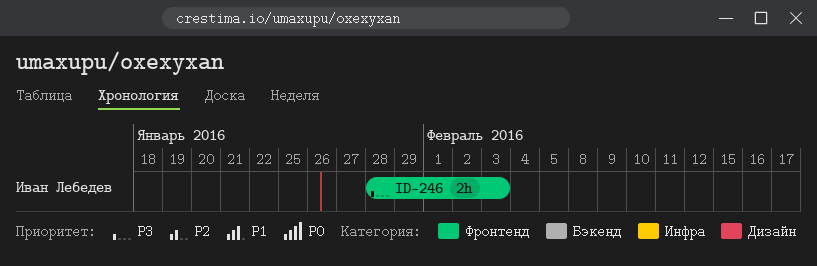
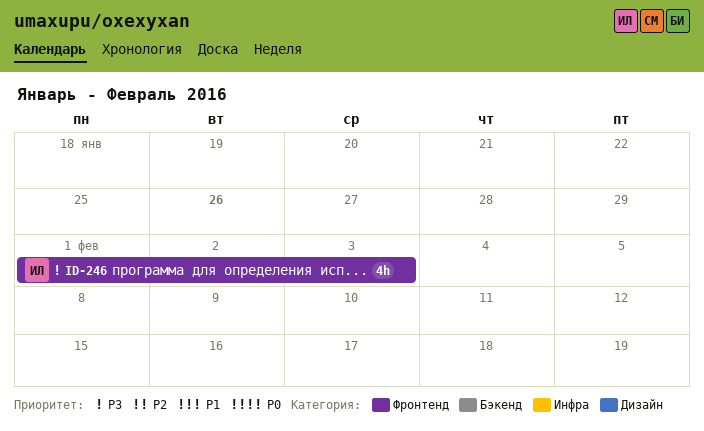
ID-246, estimate: 2h -> 4h
ID-246, start: Jan 28 -> Feb 1

